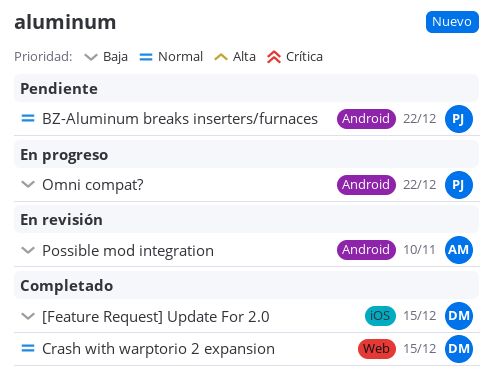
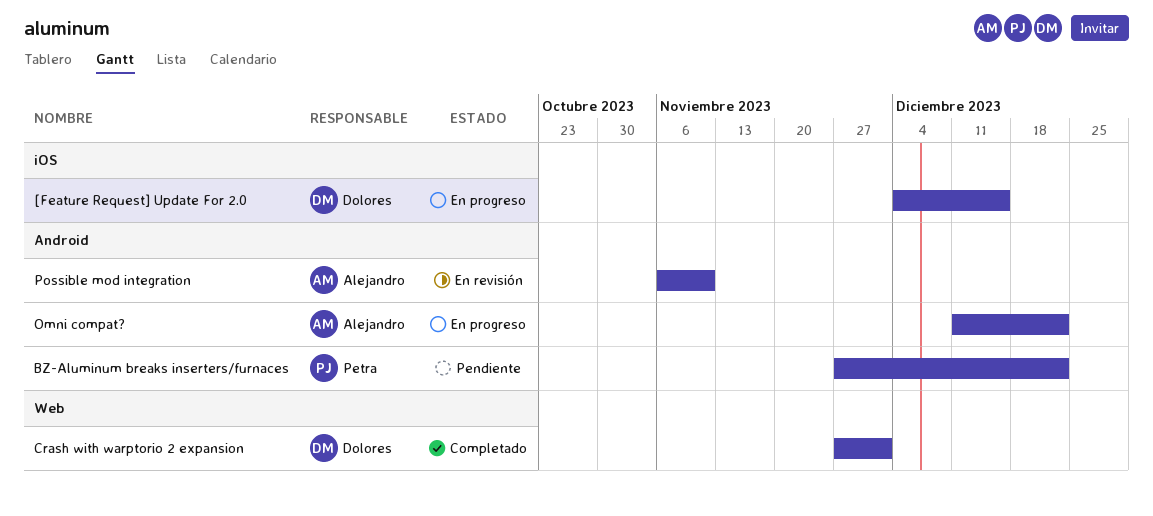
[Feature Request] Update For 2.0, status: Completado -> En progreso
Crash with warptorio 2 expansion, due: Dec 15 -> Dec 1
Omni compat?, owner: Petra -> Alejandro

